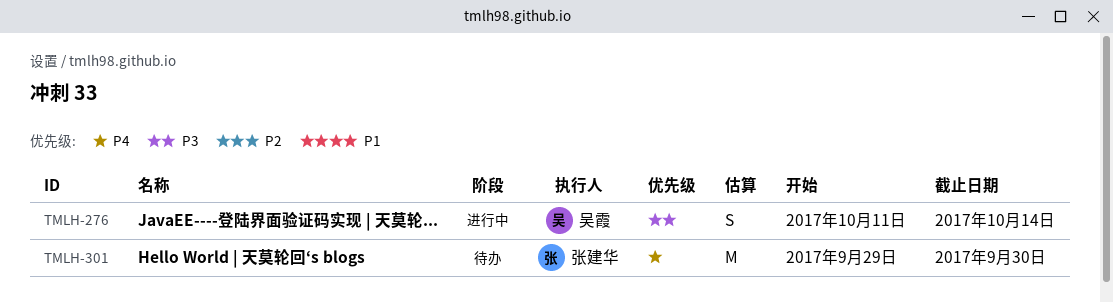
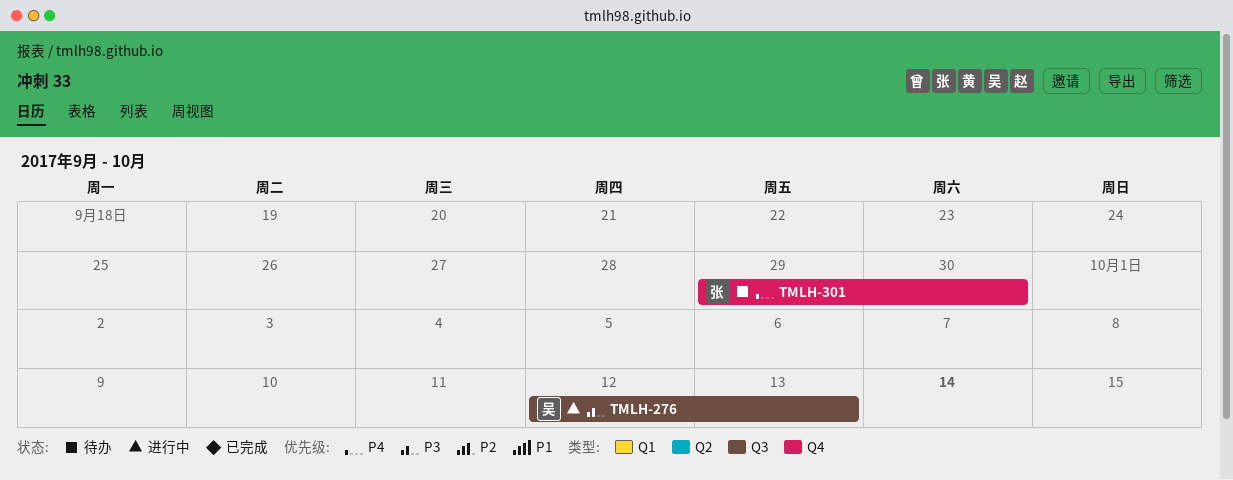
TMLH-276, start: Oct 11 -> Oct 12
TMLH-276, due: Oct 14 -> Oct 13

